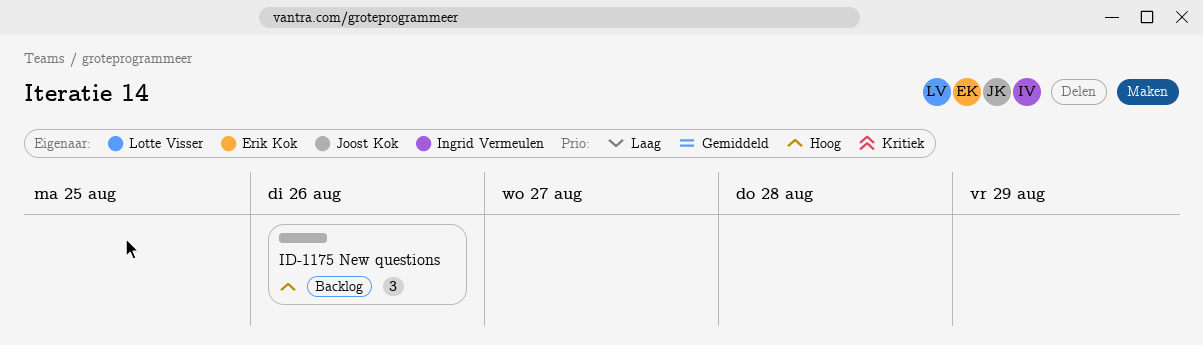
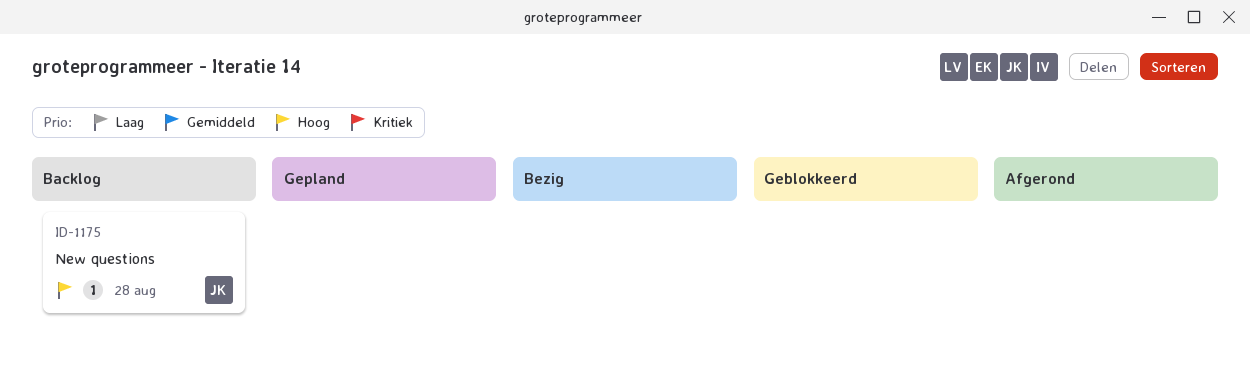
ID-1175, estimate: 3 -> 1
ID-1175, due: Aug 26 -> Aug 28

